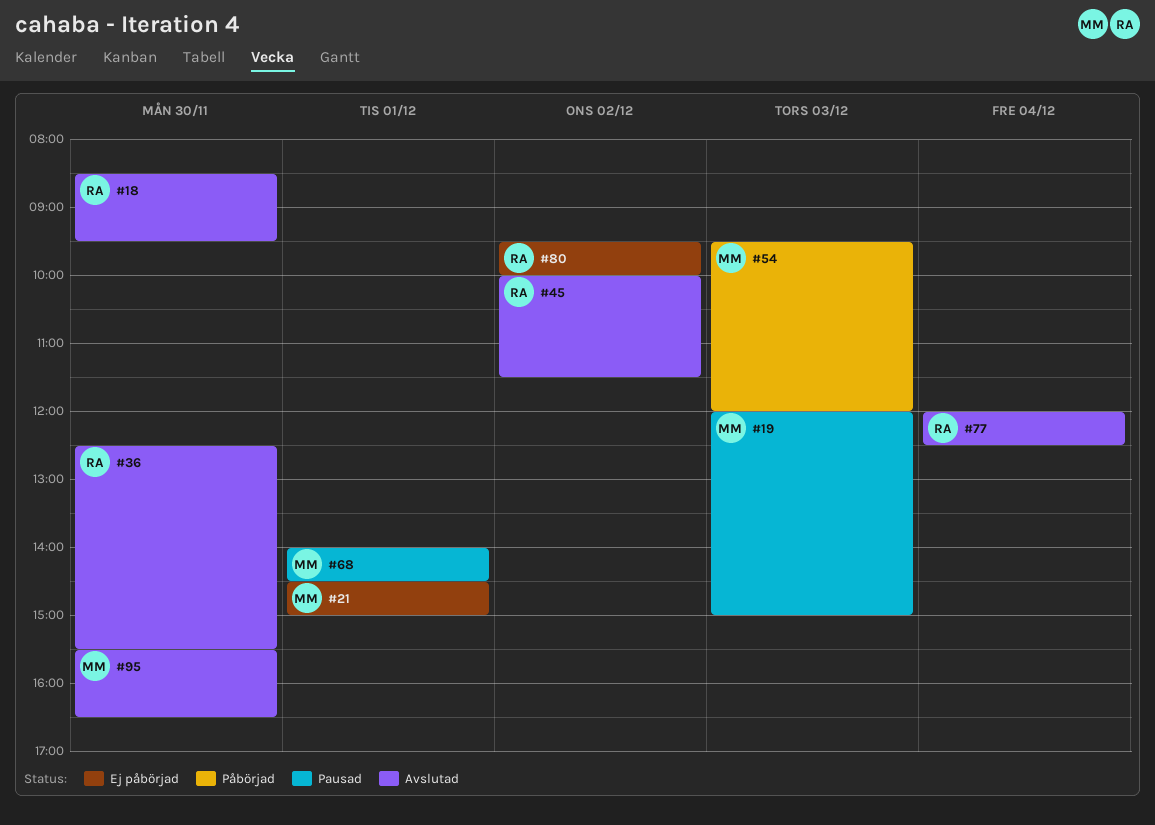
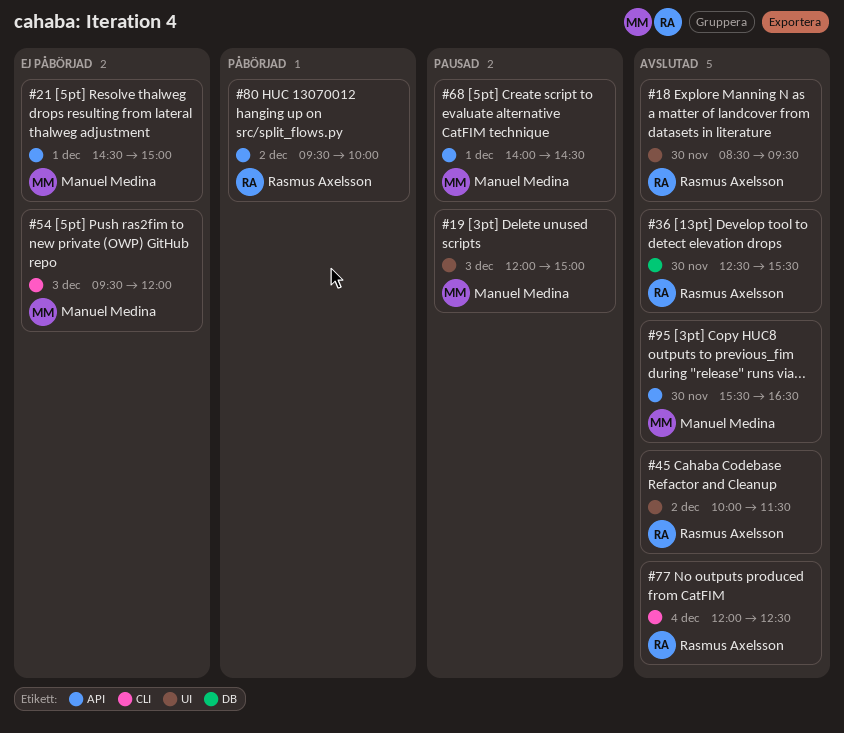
#54, status: Påbörjad -> Ej påbörjad
#80, status: Ej påbörjad -> Påbörjad

